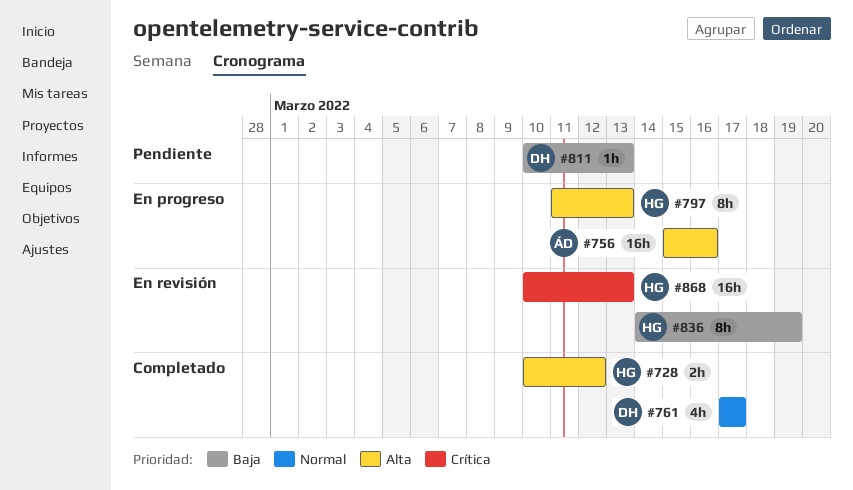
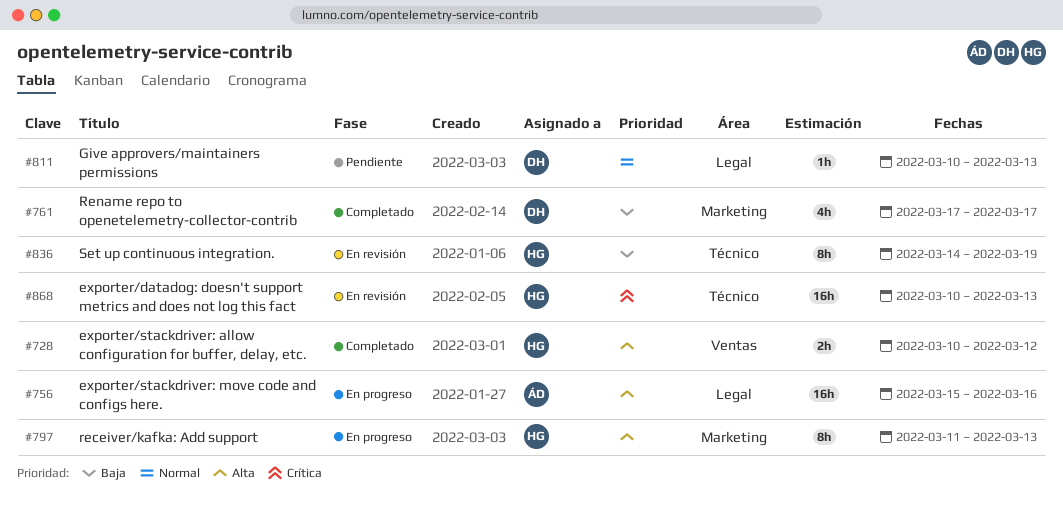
#761, priority: Normal -> Baja
#811, priority: Baja -> Normal

